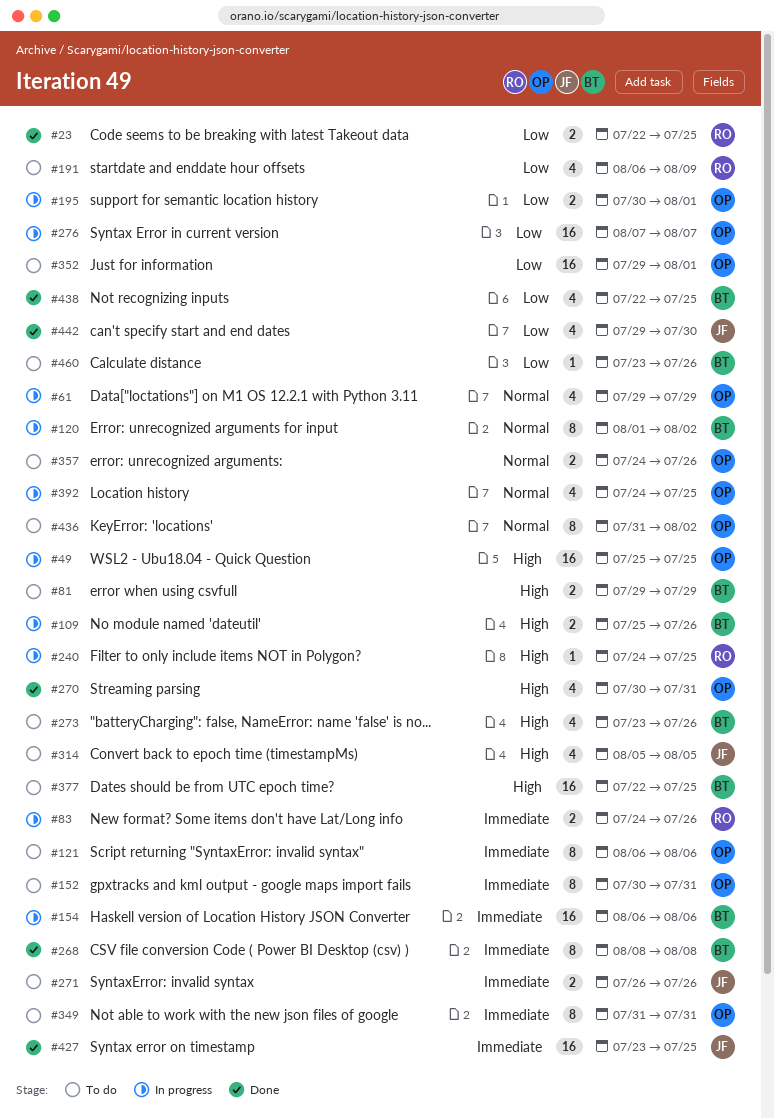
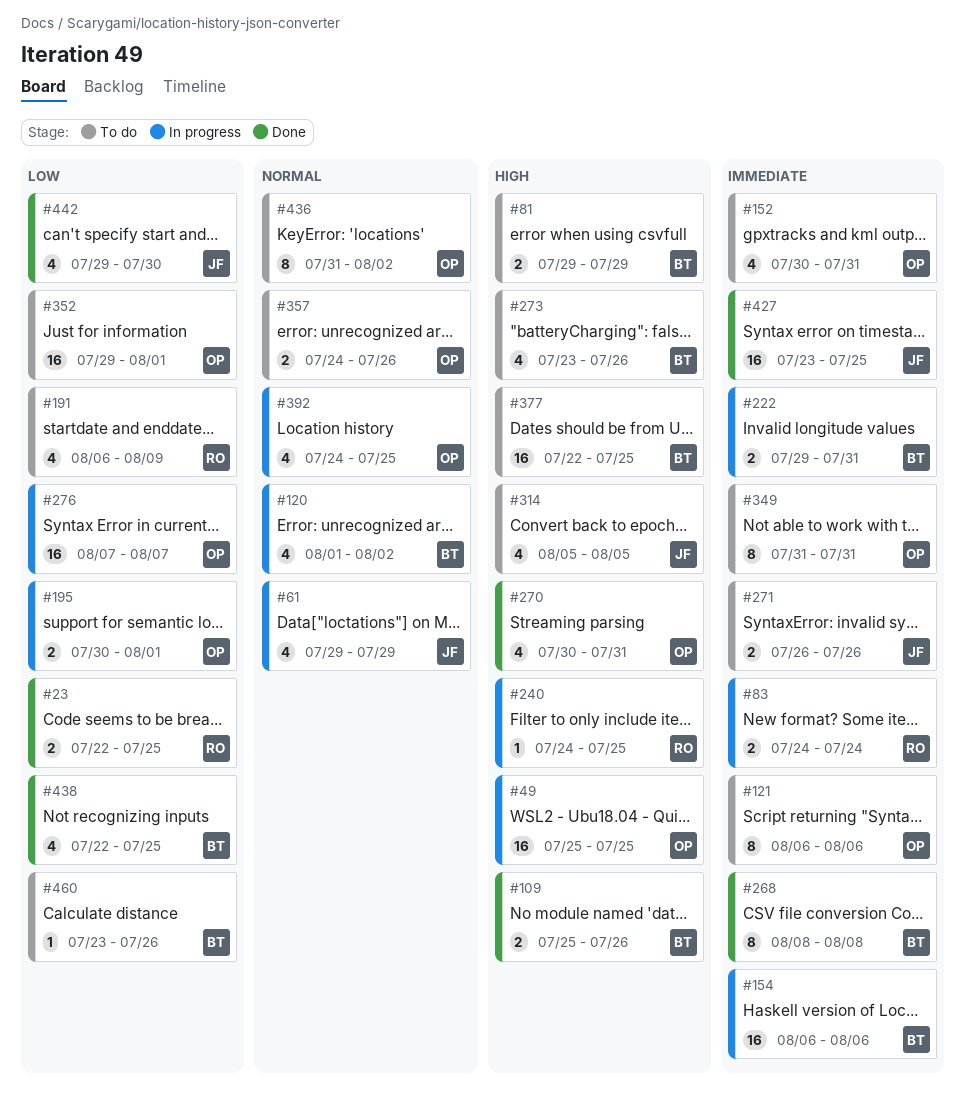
#61, owner: OP -> JF
#83, due: Jul 26 -> Jul 24
#109, status: In progress -> Done
#120, estimate: 8 -> 4
#152, estimate: 8 -> 4
#222: none -> present

